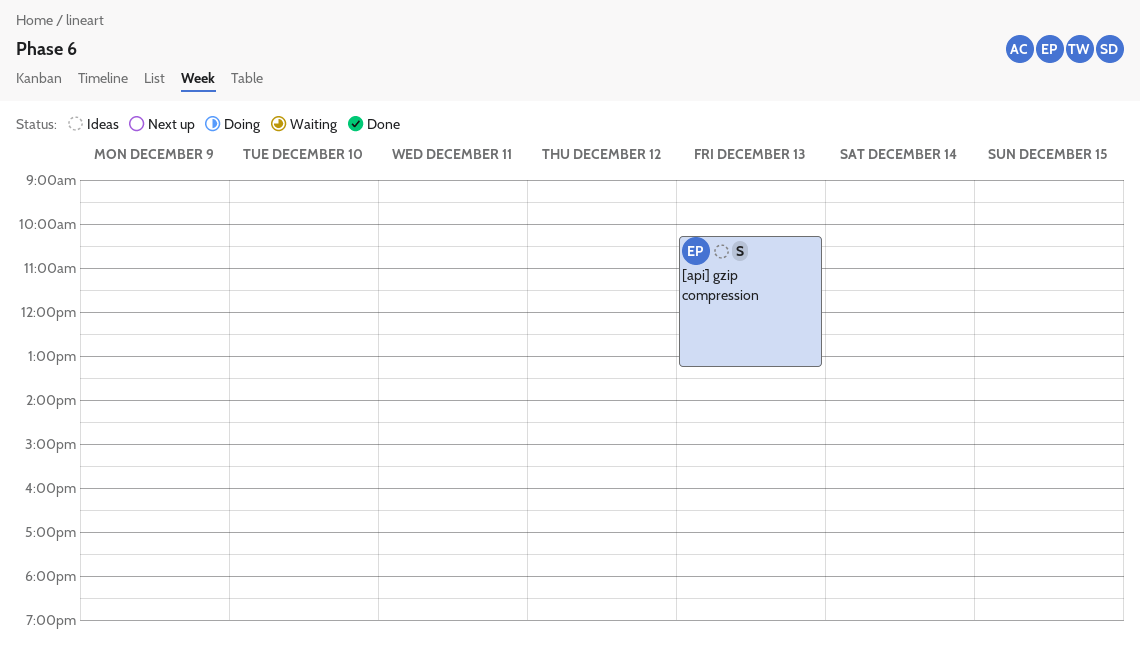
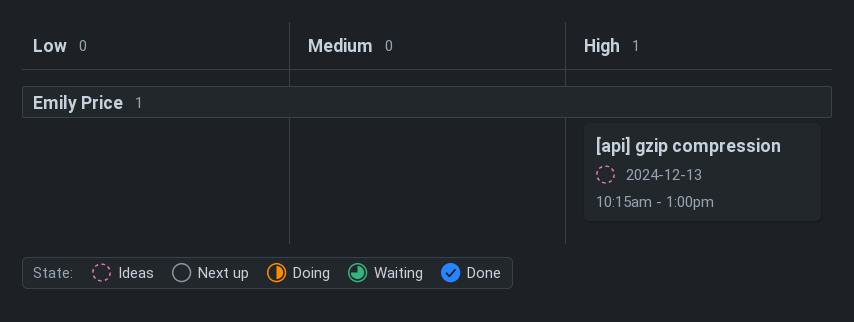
[api] gzip compression, ends: 13:15 -> 13:00

